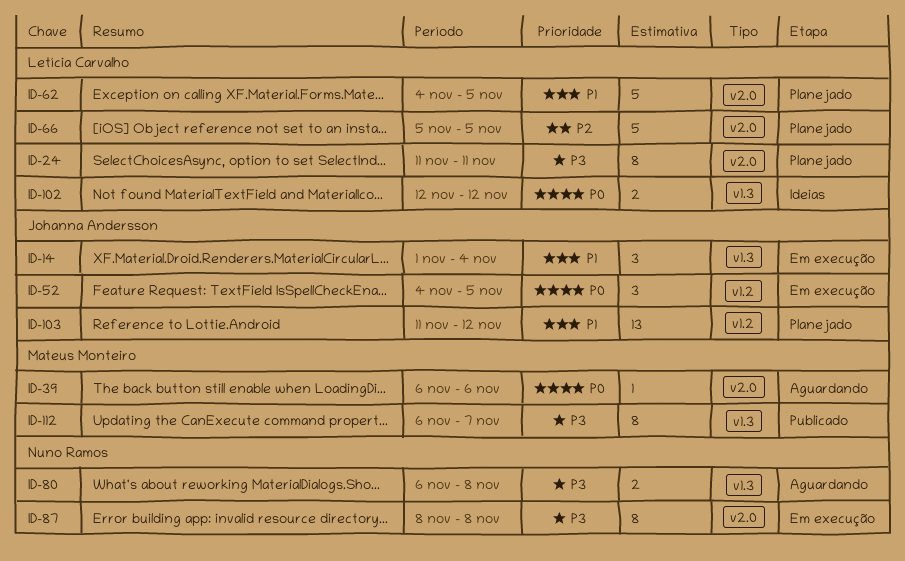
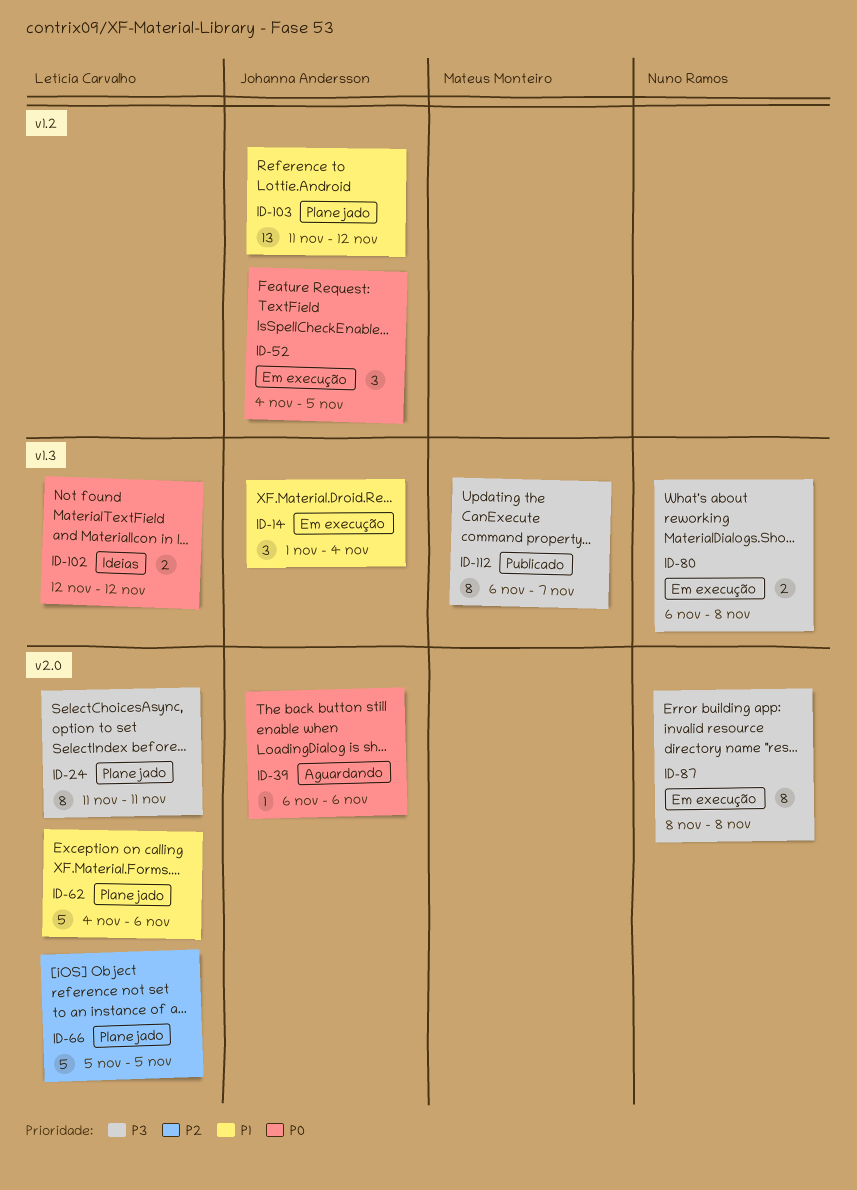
ID-39, owner: Mateus Monteiro -> Johanna Andersson
ID-62, due: Nov 5 -> Nov 6
ID-80, status: Aguardando -> Em execução

